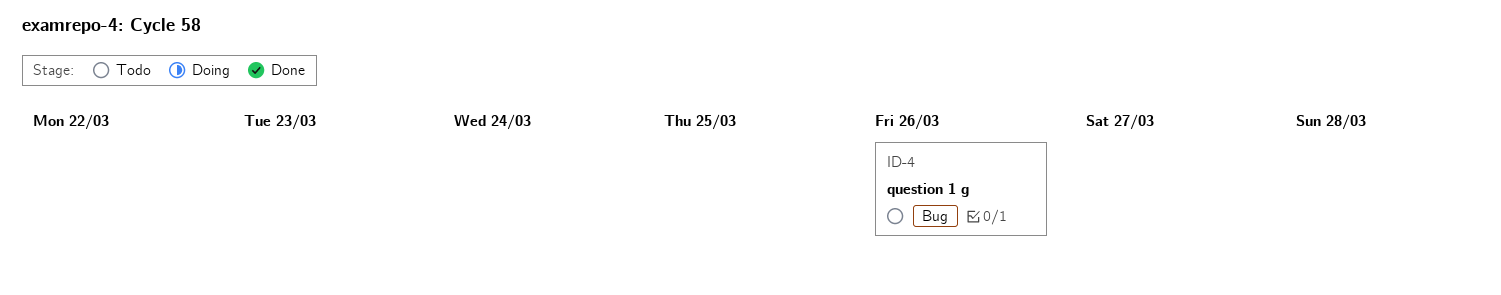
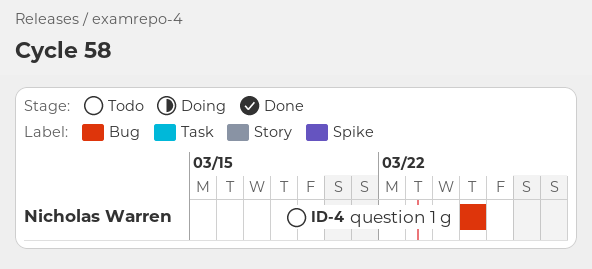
ID-4, due: Mar 26 -> Mar 25

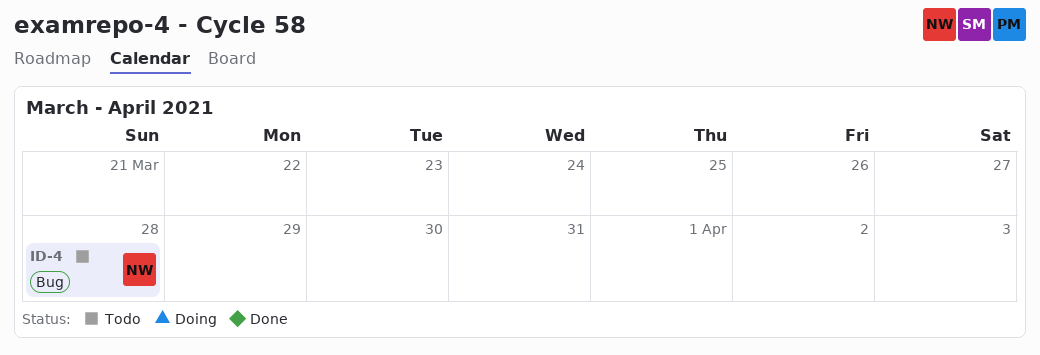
ID-4, due: Mar 25 -> Mar 28

